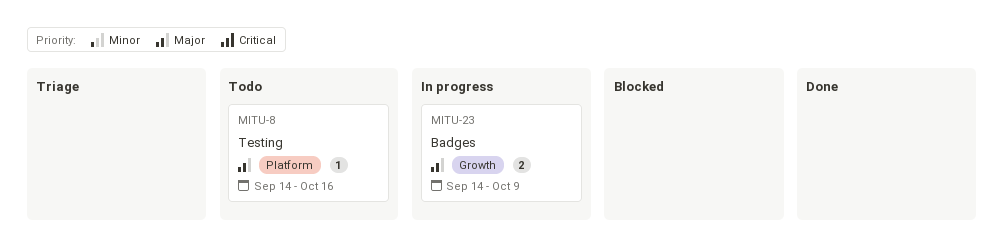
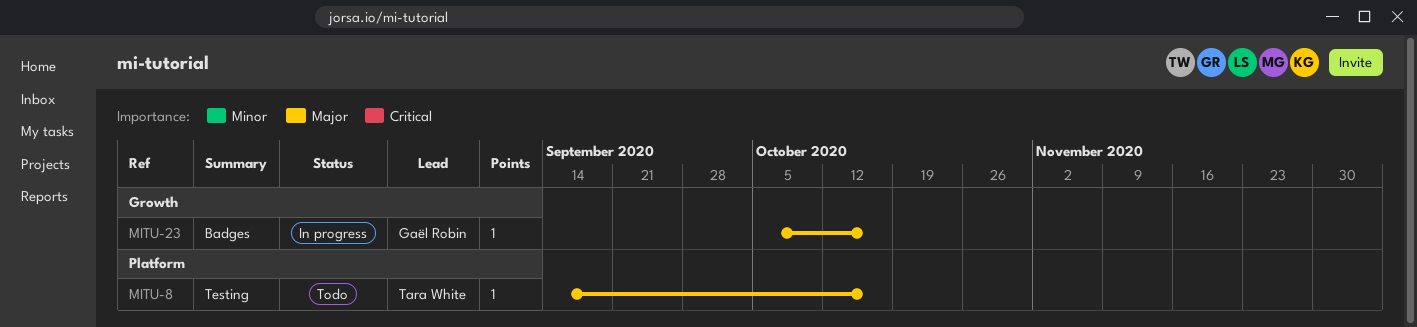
MITU-23, estimate: 2 -> 1
MITU-23, start: Sep 14 -> Oct 5
MITU-23, due: Oct 9 -> Oct 16

